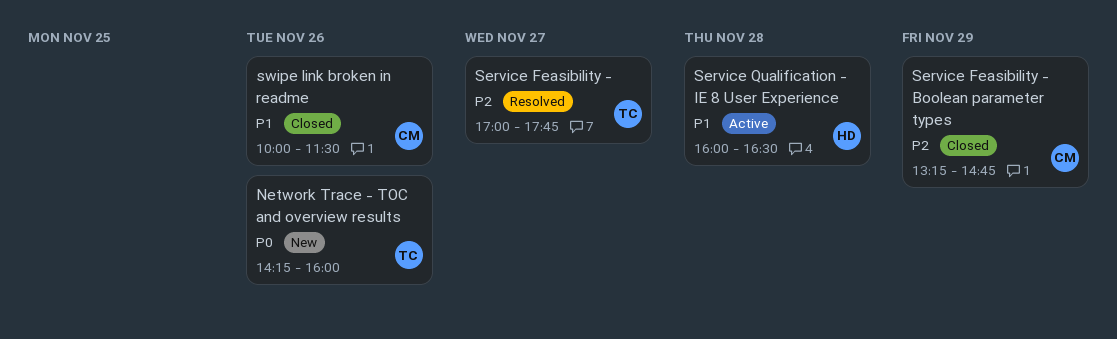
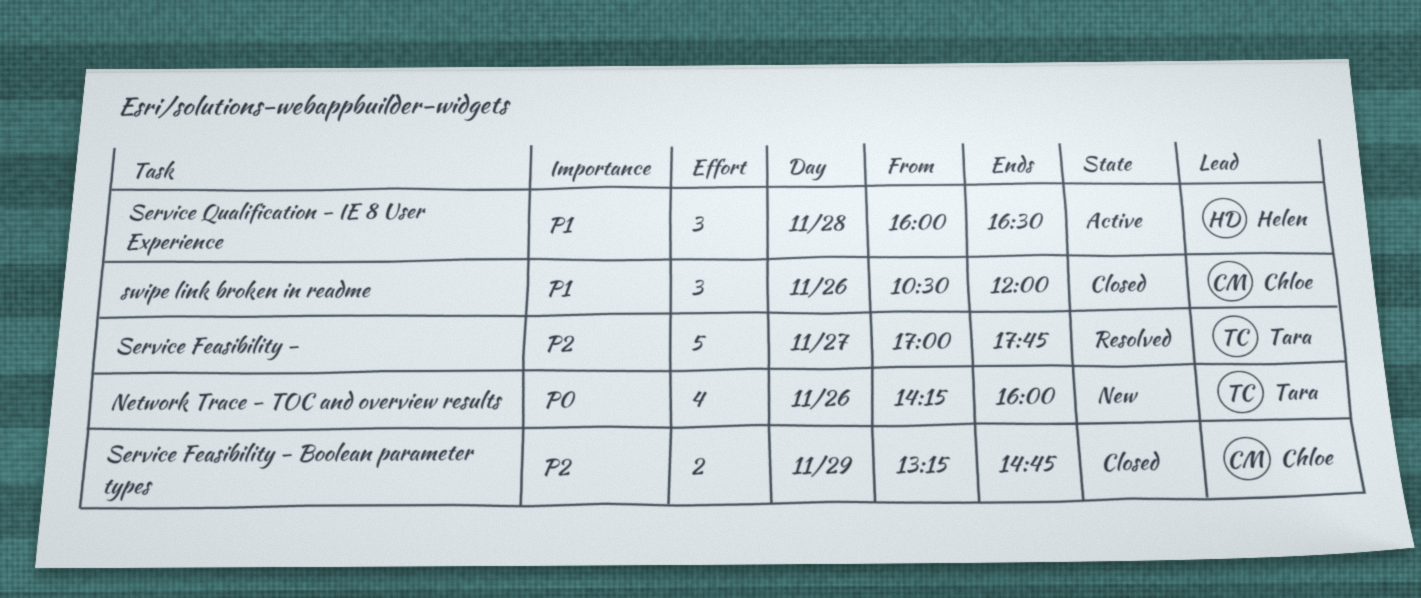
swipe link broken in readme, begins: 10:00 -> 10:30
swipe link broken in readme, ends: 11:30 -> 12:00

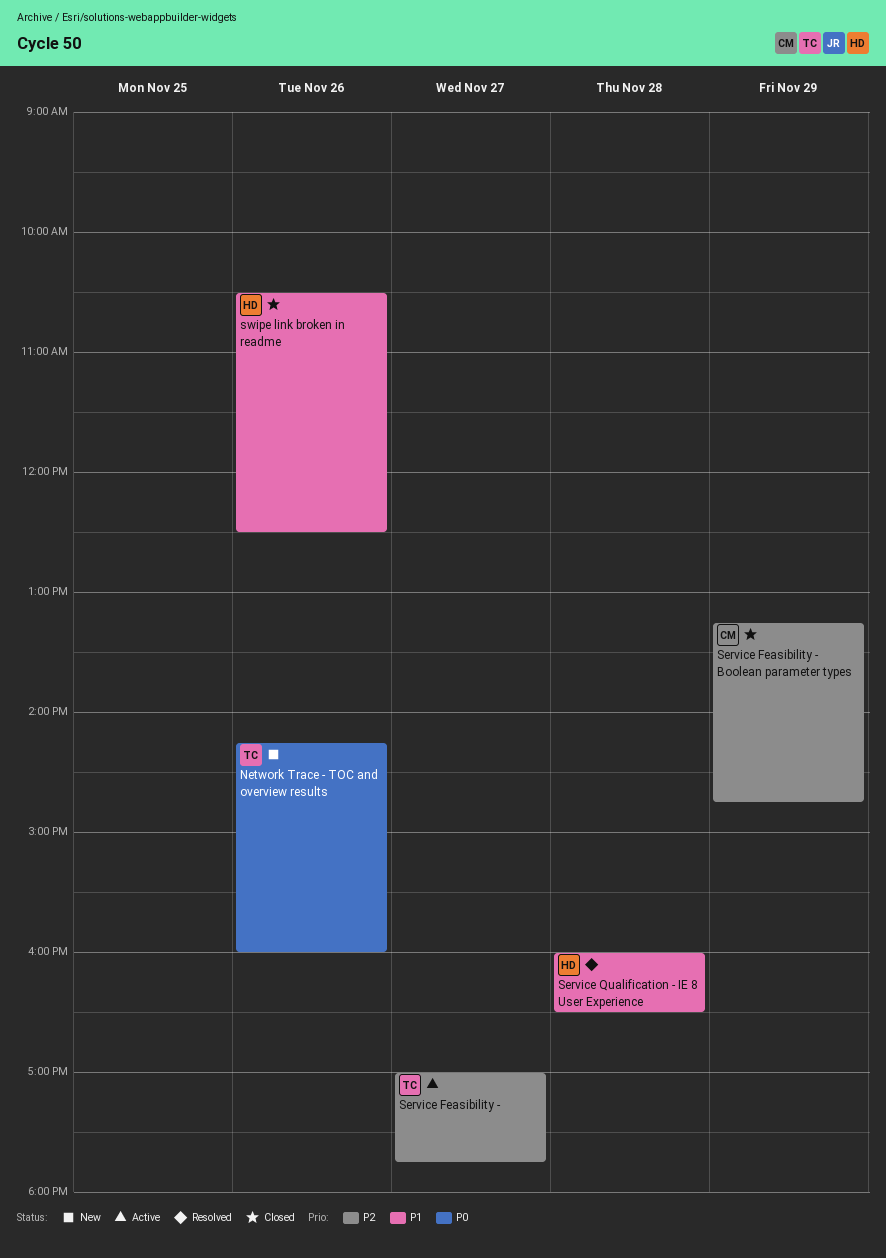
Service Feasibility -, status: Resolved -> Active
Service Qualification - IE 8 User Experience, status: Active -> Resolved
swipe link broken in readme, owner: Chloe -> Helen
swipe link broken in readme, ends: 12:00 -> 12:30

